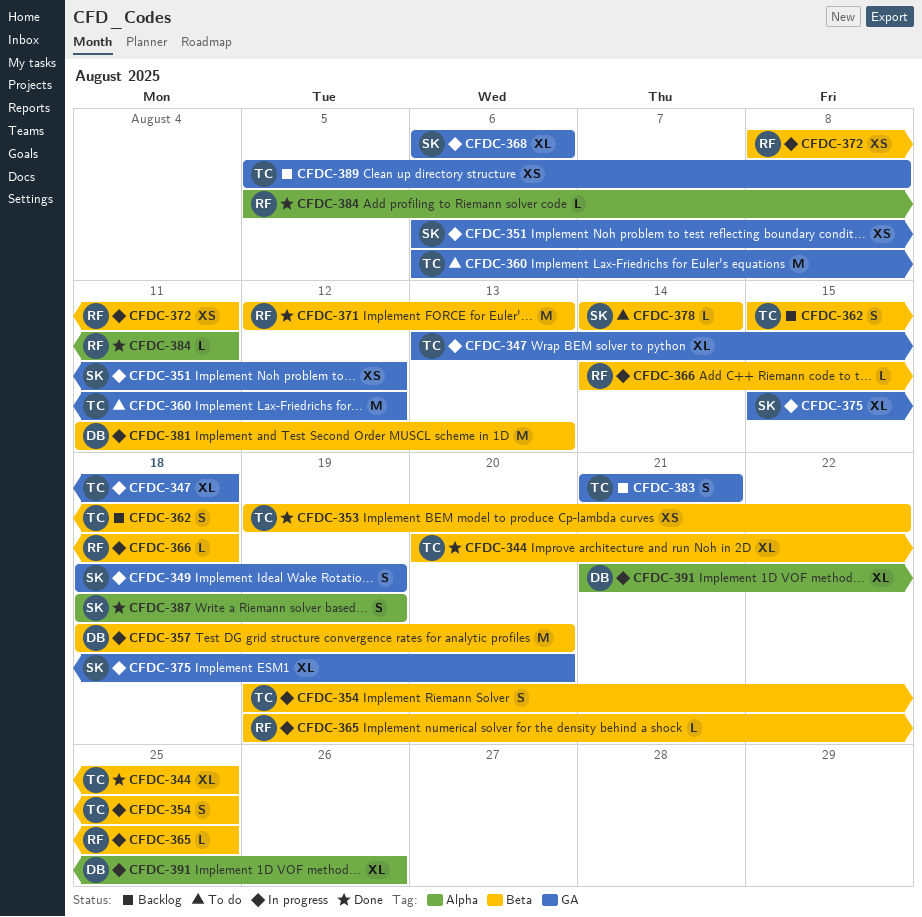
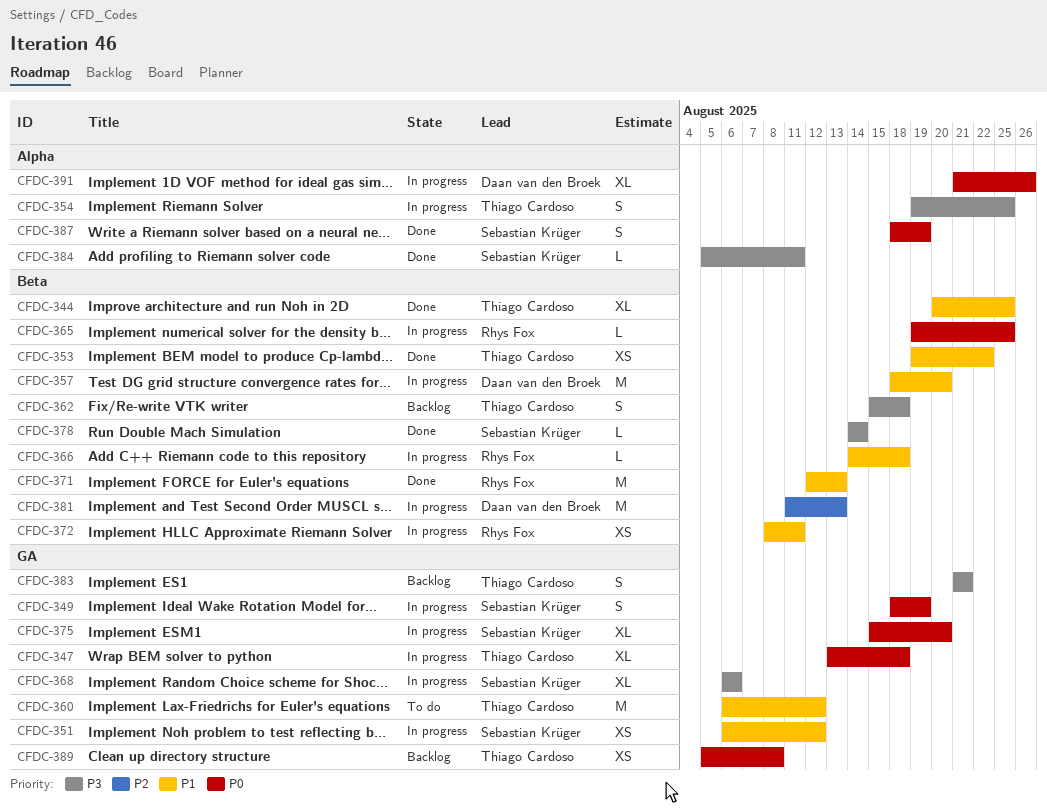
CFDC-354, label: Beta -> Alpha
CFDC-378, status: To do -> Done
CFDC-384, owner: Rhys Fox -> Sebastian Krüger

